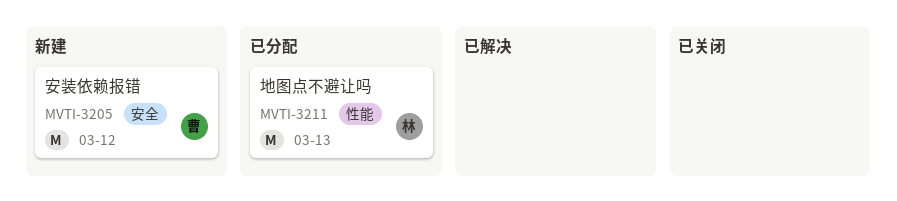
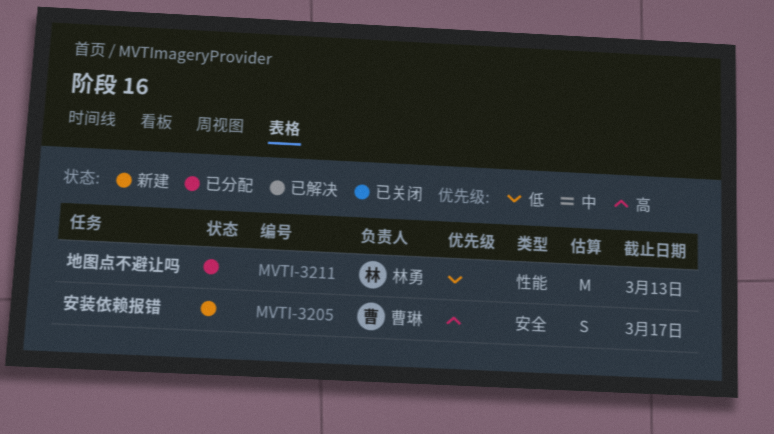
MVTI-3205, estimate: M -> S
MVTI-3205, due: Mar 12 -> Mar 17

